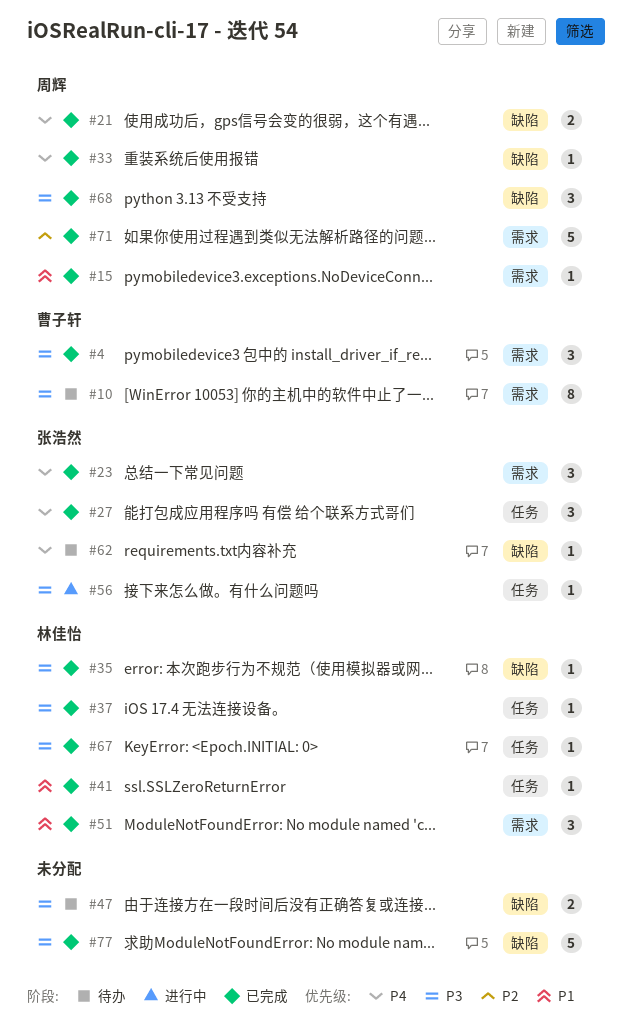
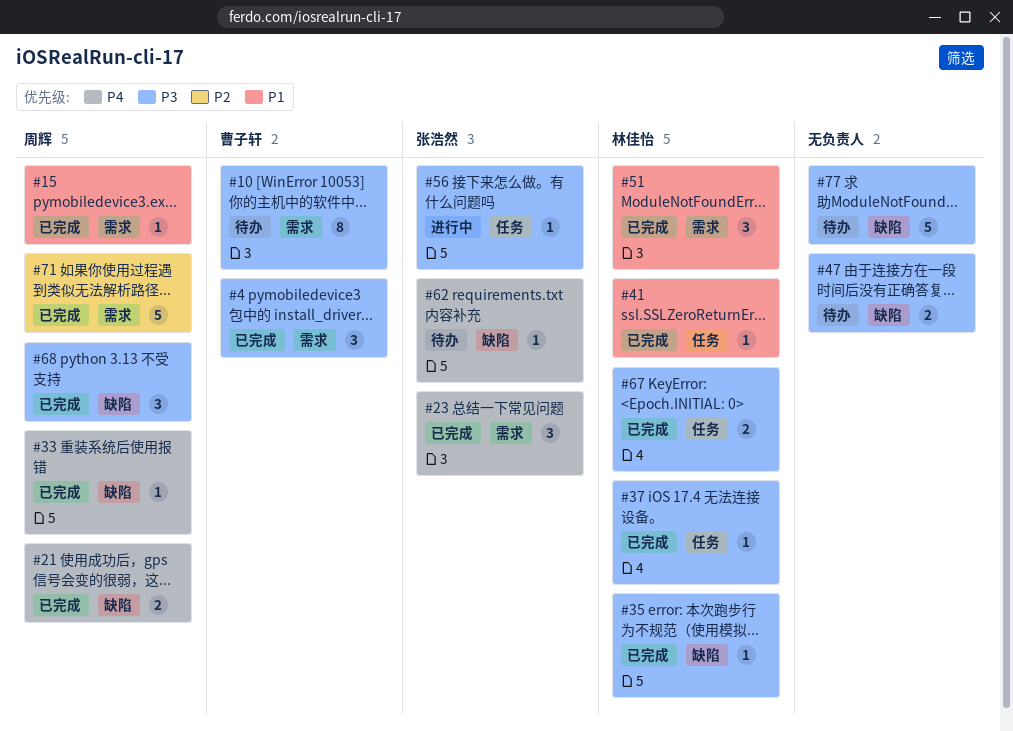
#27: present -> none
#67, estimate: 1 -> 2
#77, status: 已完成 -> 待办

